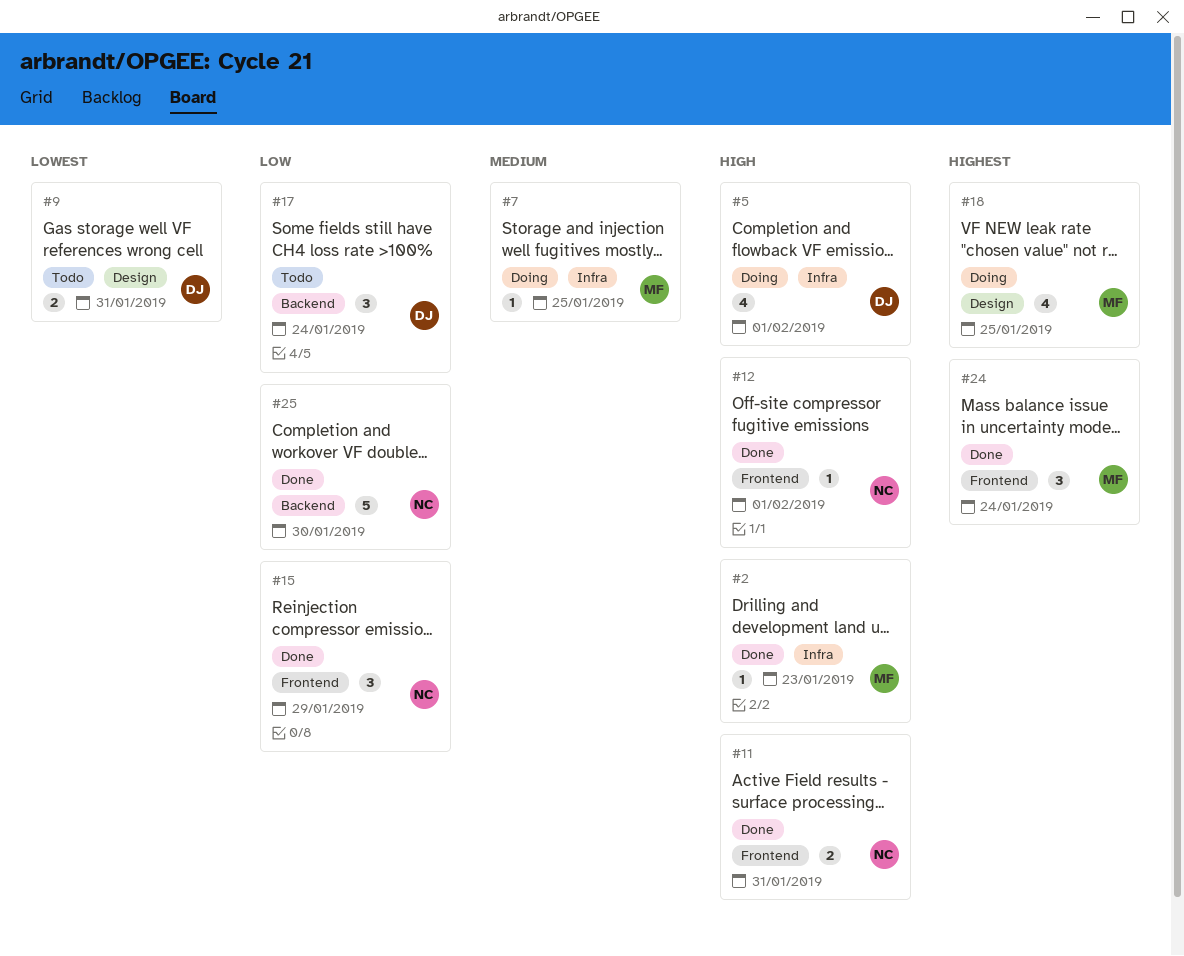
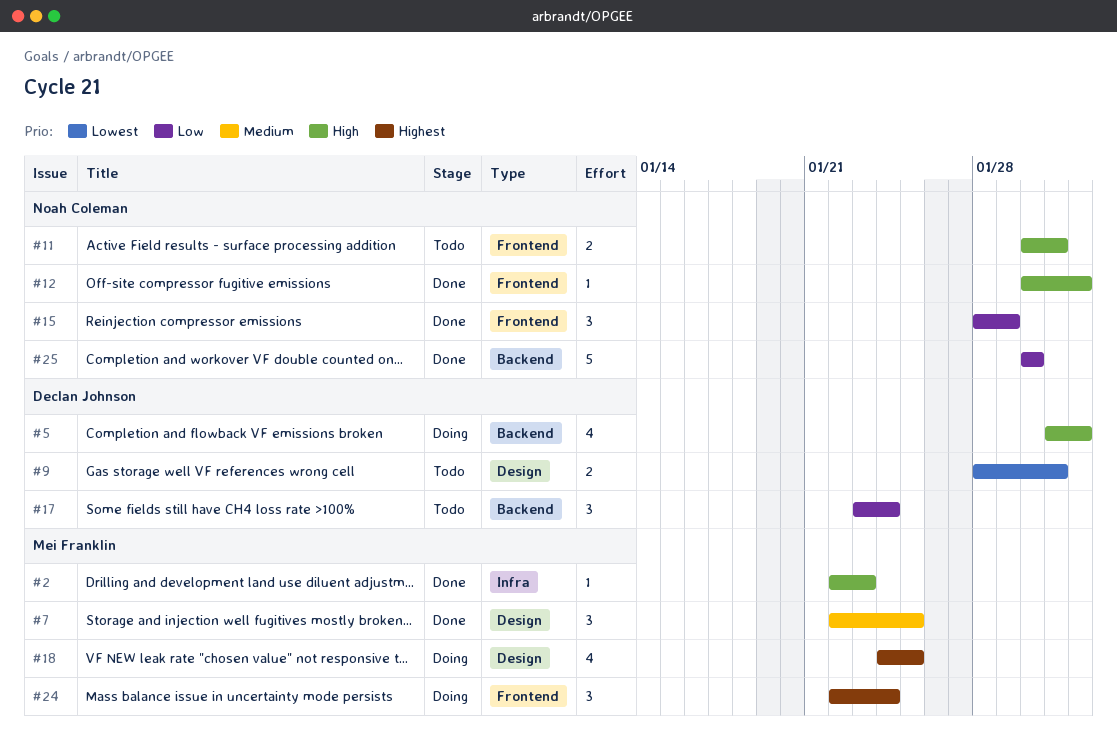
#5, label: Infra -> Backend
#7, status: Doing -> Done
#7, label: Infra -> Design
#7, estimate: 1 -> 3
#11, status: Done -> Todo
#24, status: Done -> Doing

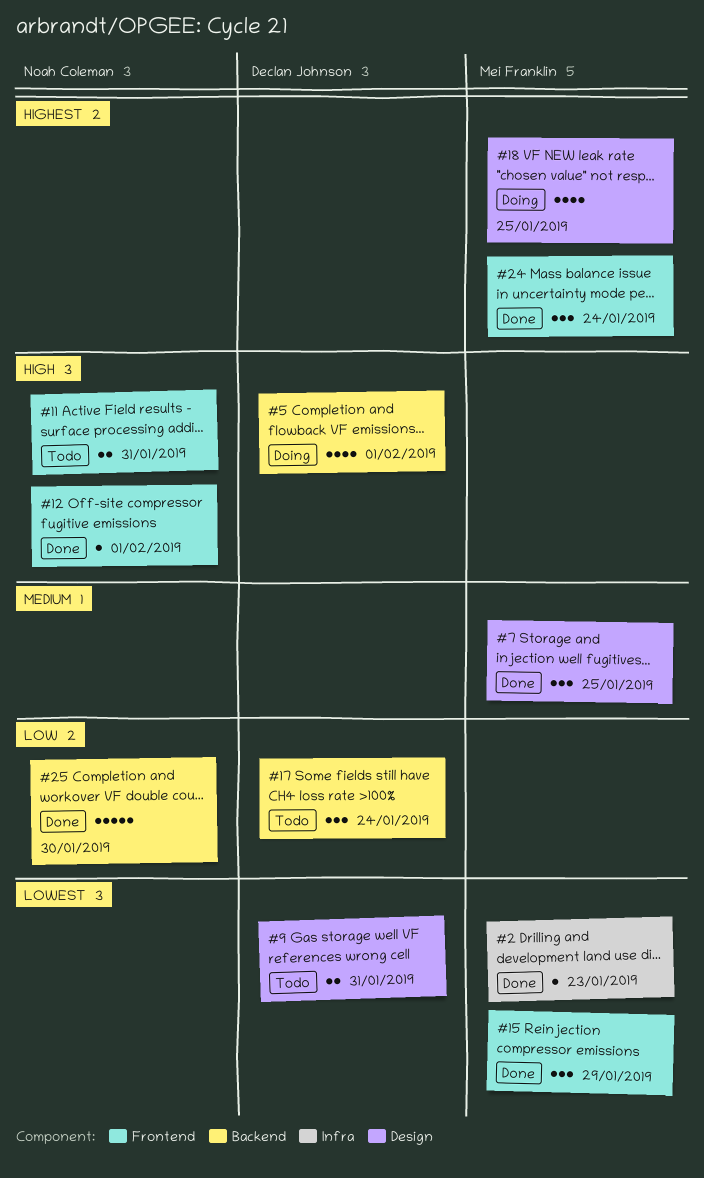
#2, priority: High -> Lowest
#15, owner: Noah Coleman -> Mei Franklin
#15, priority: Low -> Lowest
#24, status: Doing -> Done

